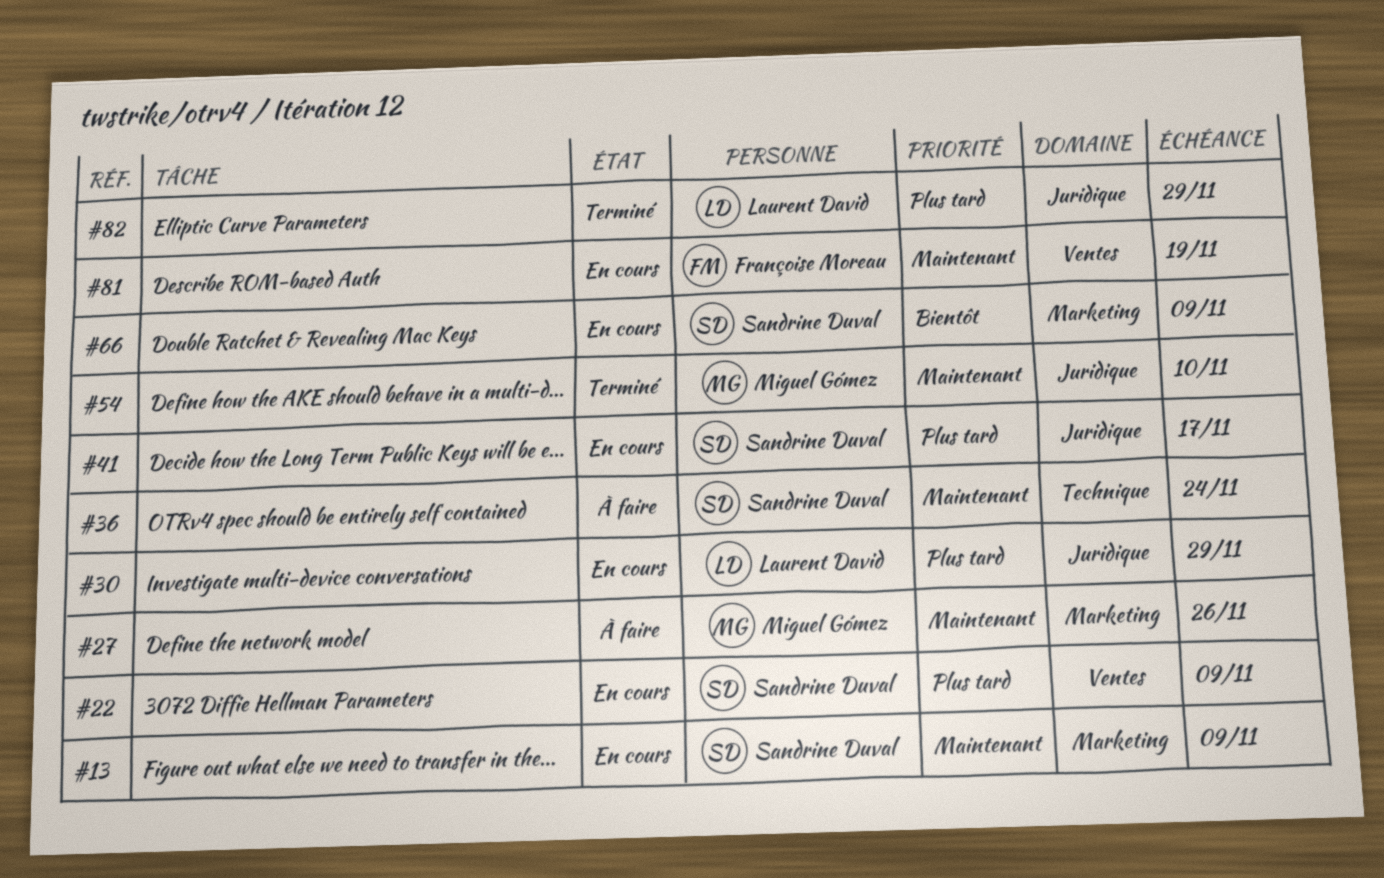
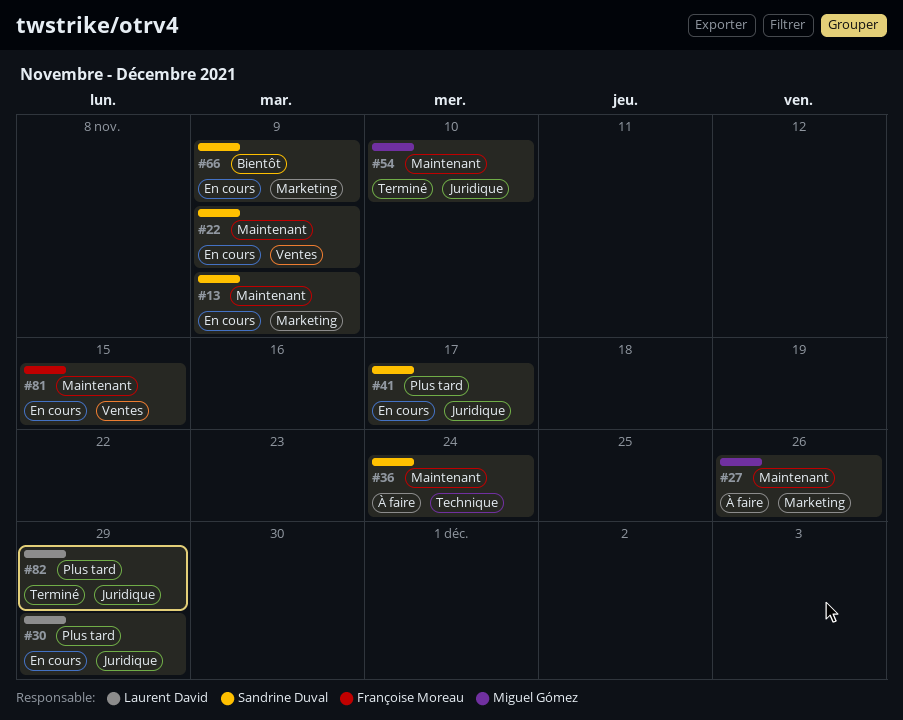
#22, priority: Plus tard -> Maintenant
#81, due: Nov 19 -> Nov 15

